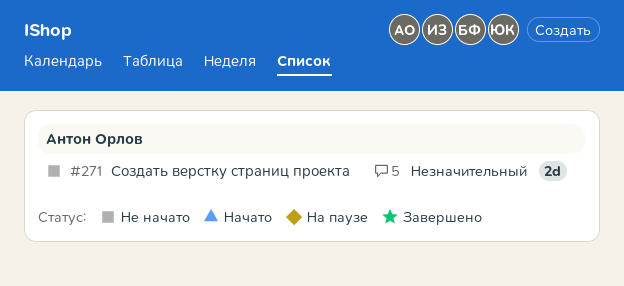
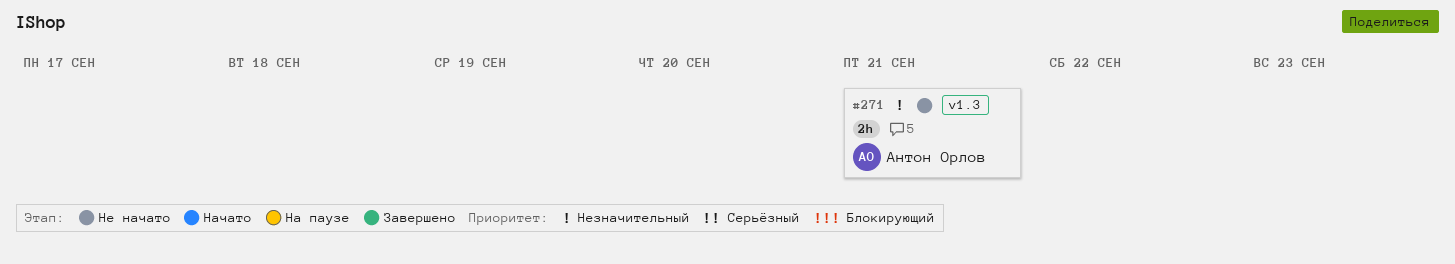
#271, estimate: 2d -> 2h

